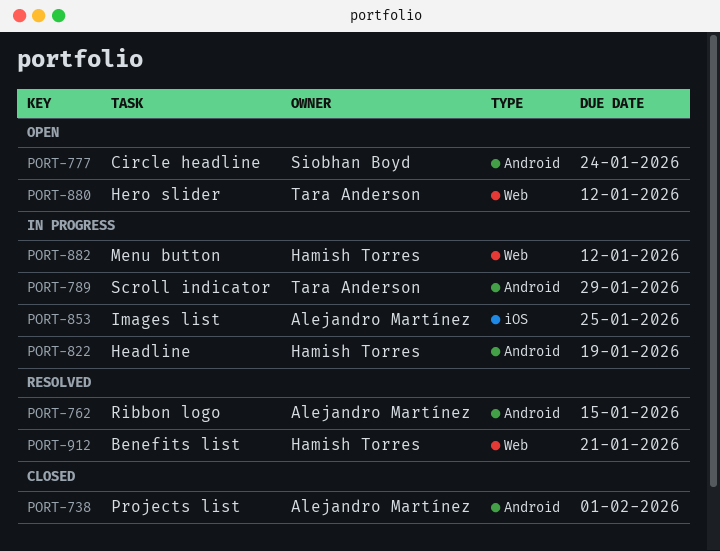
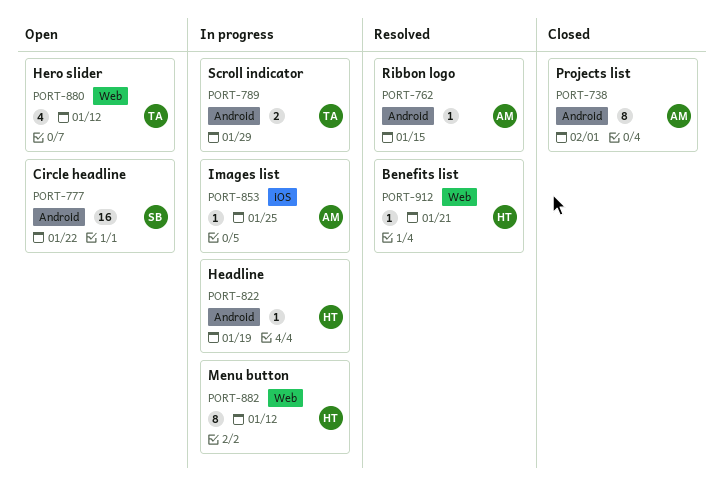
PORT-777, due: Jan 24 -> Jan 22

